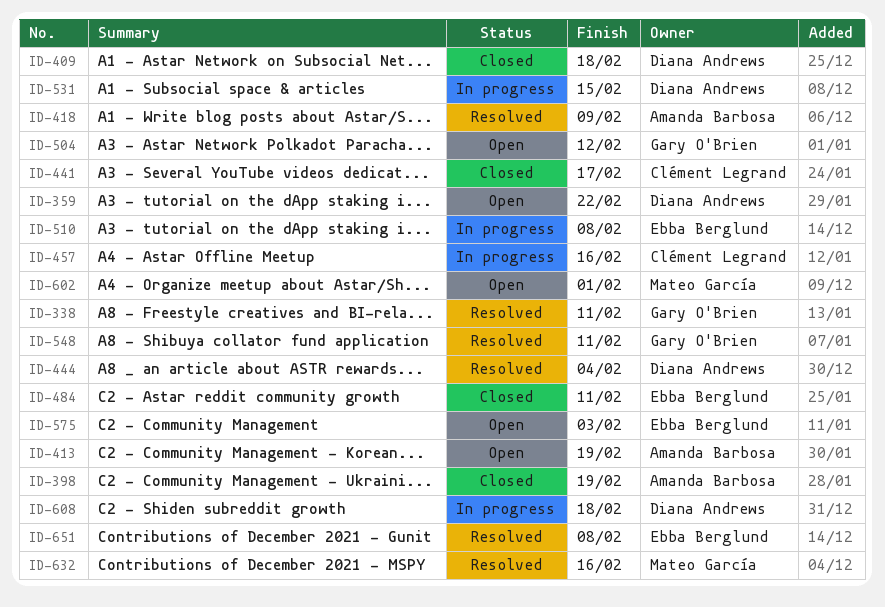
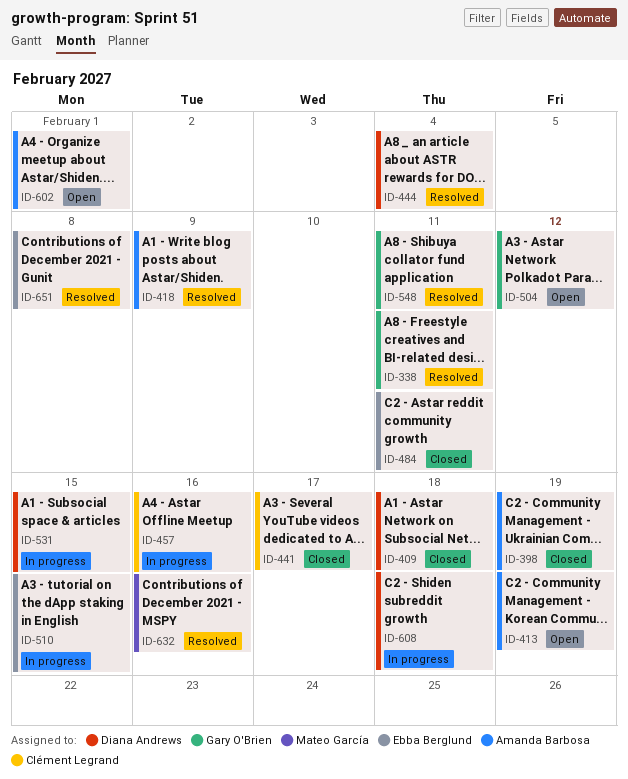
ID-359: present -> none
ID-510, due: Feb 8 -> Feb 15
ID-575: present -> none
ID-602, owner: Mateo García -> Amanda Barbosa

